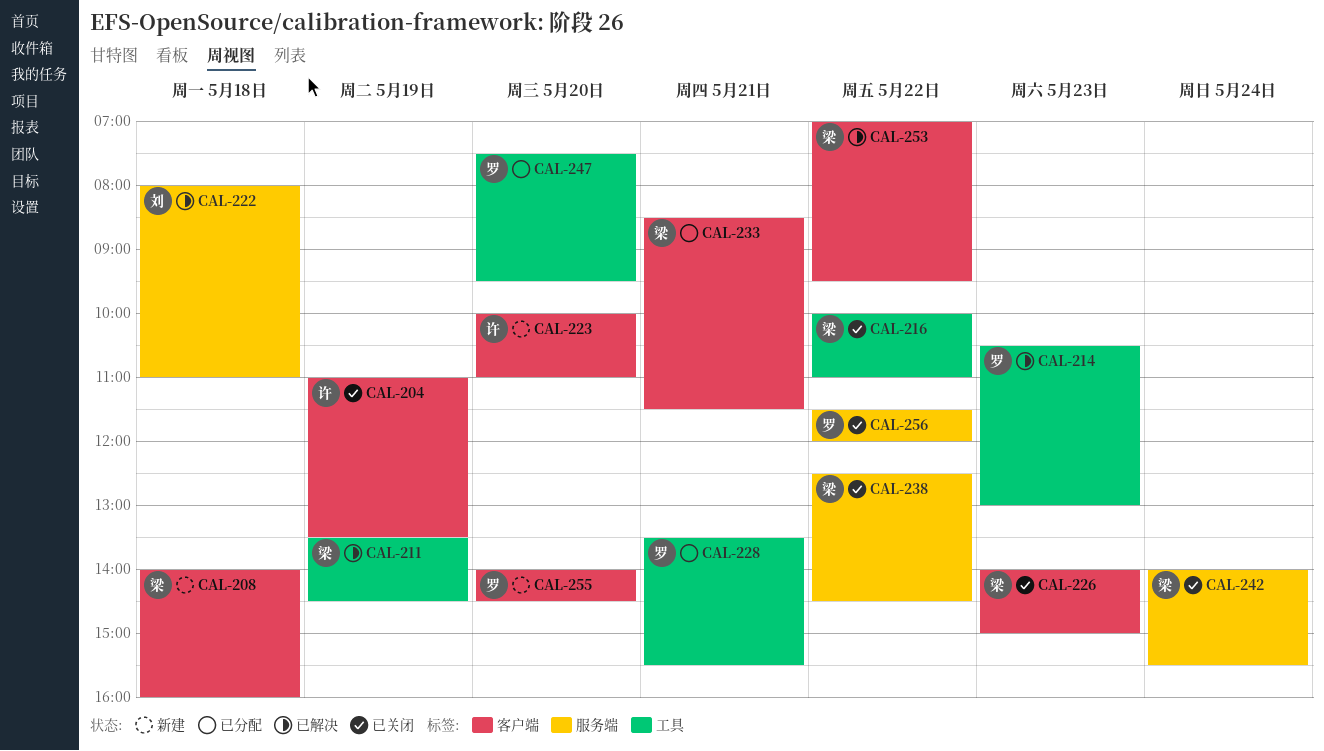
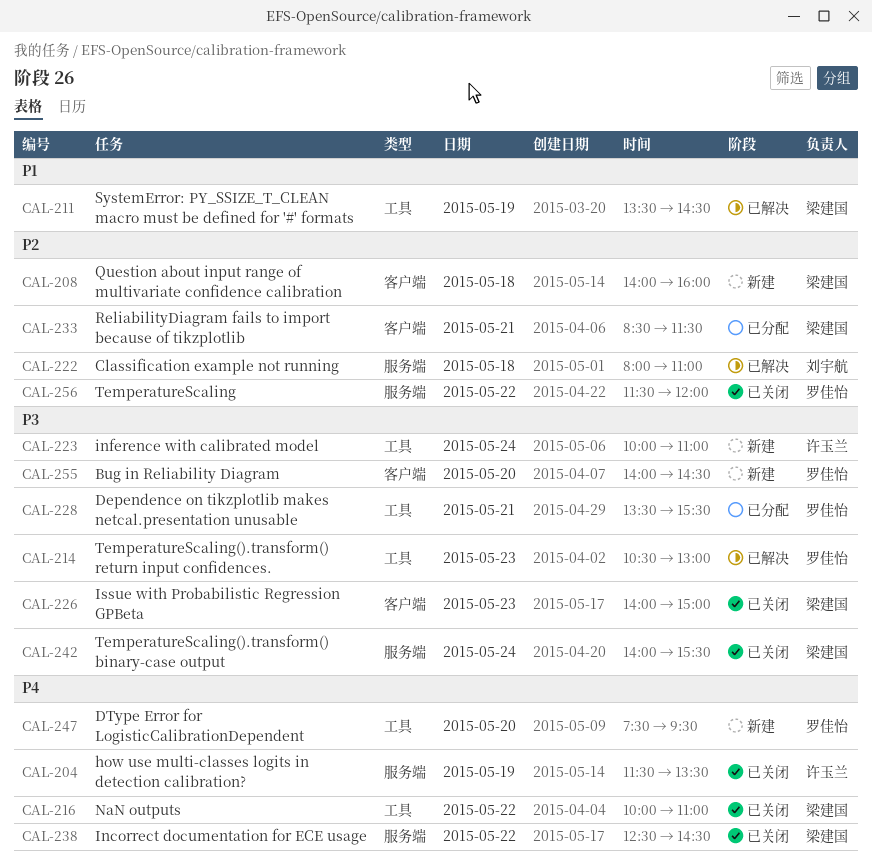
CAL-204, label: 客户端 -> 服务端
CAL-204, begins: 11:00 -> 11:30
CAL-223, label: 客户端 -> 工具
CAL-223, day: May 20 -> May 24
CAL-247, status: 已分配 -> 新建
CAL-253: present -> none

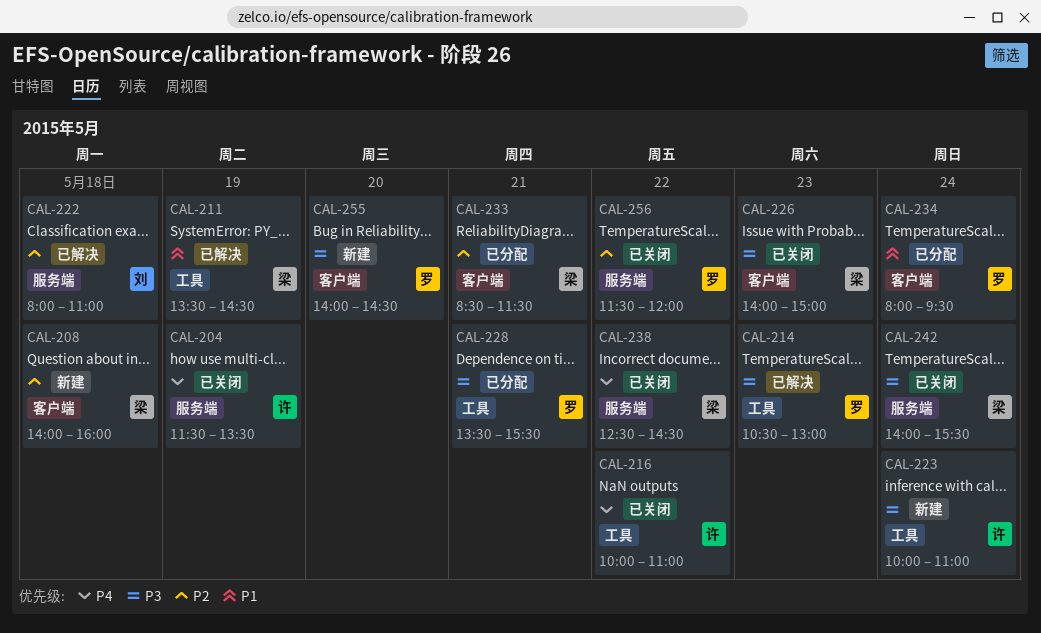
CAL-216, owner: 梁建国 -> 许玉兰
CAL-234: none -> present
CAL-247: present -> none

